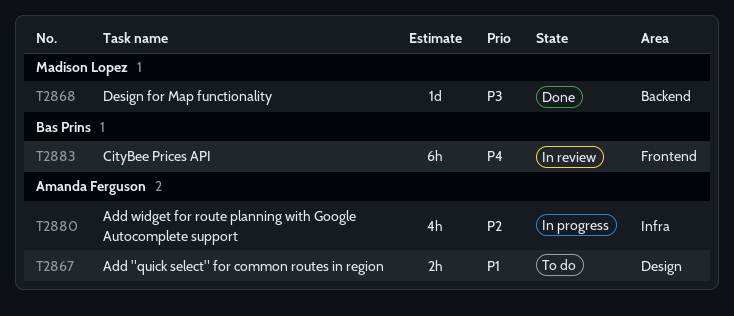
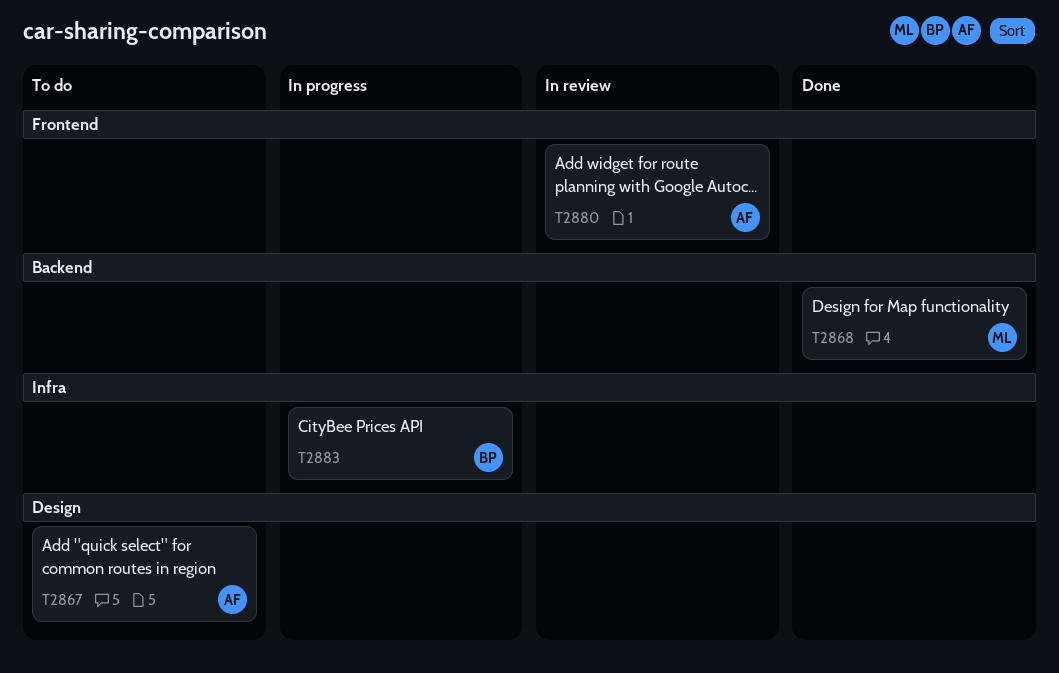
T2880, status: In progress -> In review
T2880, label: Infra -> Frontend
T2883, status: In review -> In progress
T2883, label: Frontend -> Infra

